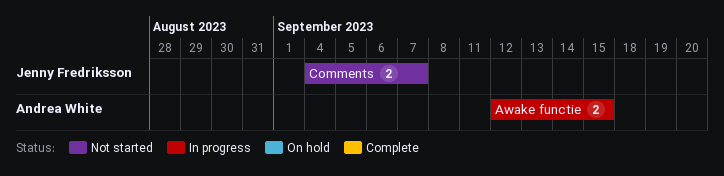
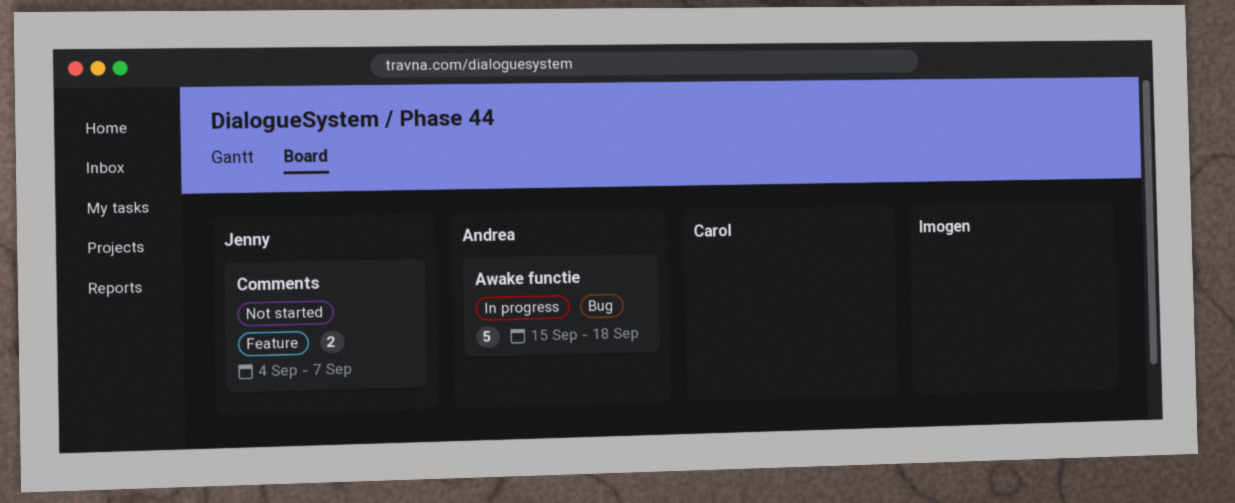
Awake functie, estimate: 2 -> 5
Awake functie, start: Sep 12 -> Sep 15
Awake functie, due: Sep 15 -> Sep 18

